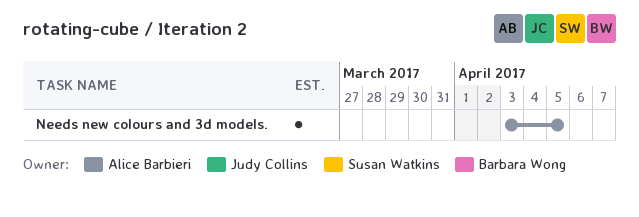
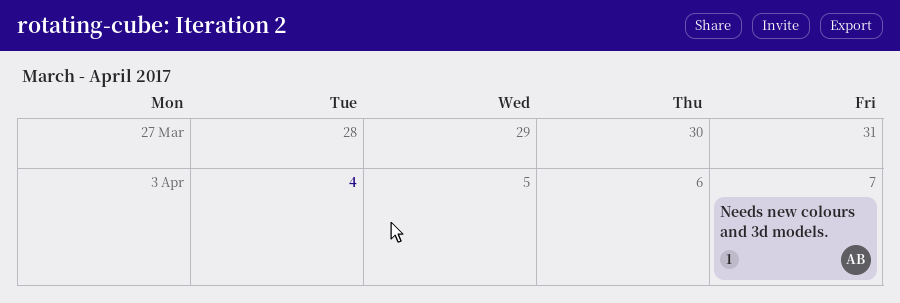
Needs new colours and 3d models., due: Apr 5 -> Apr 7

